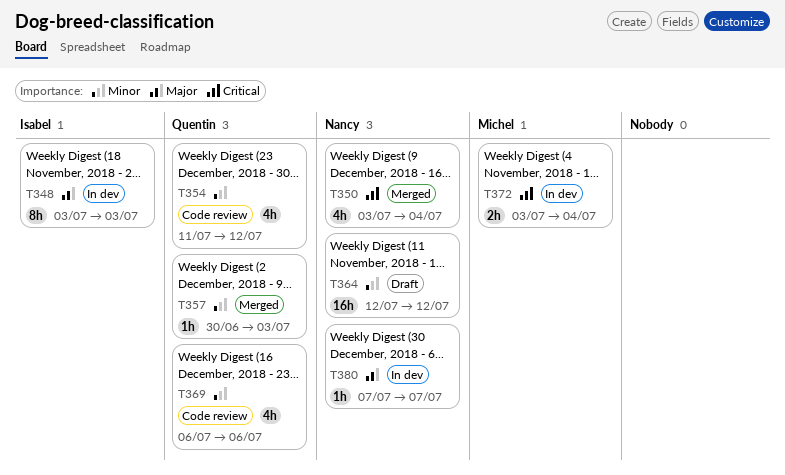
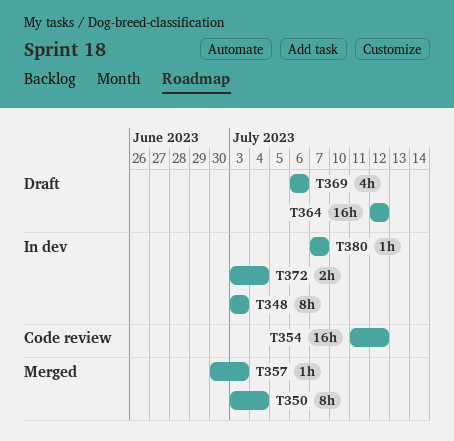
T350, estimate: 4h -> 8h
T354, estimate: 4h -> 16h
T369, status: Code review -> Draft

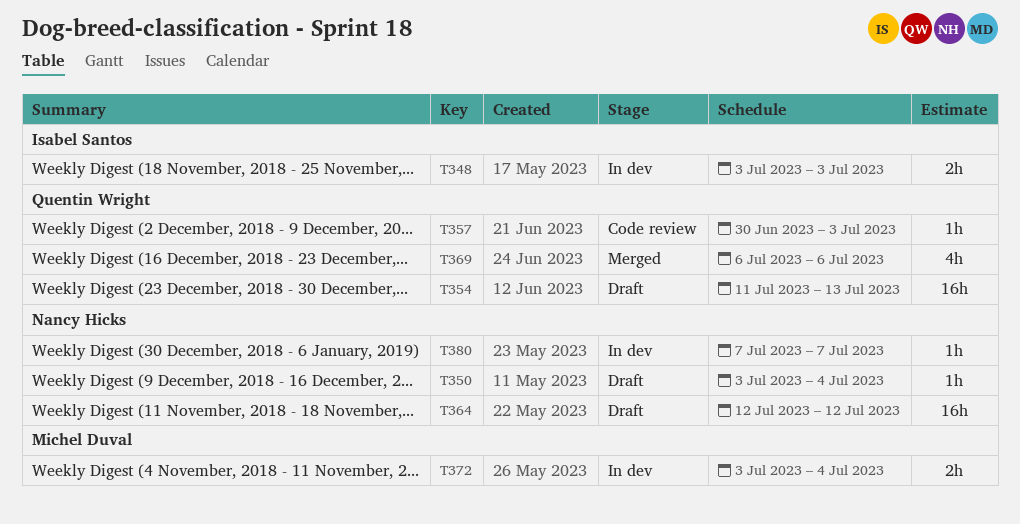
T348, estimate: 8h -> 2h
T350, status: Merged -> Draft
T350, estimate: 8h -> 1h
T354, status: Code review -> Draft
T354, due: Jul 12 -> Jul 13
T357, status: Merged -> Code review
T369, status: Draft -> Merged

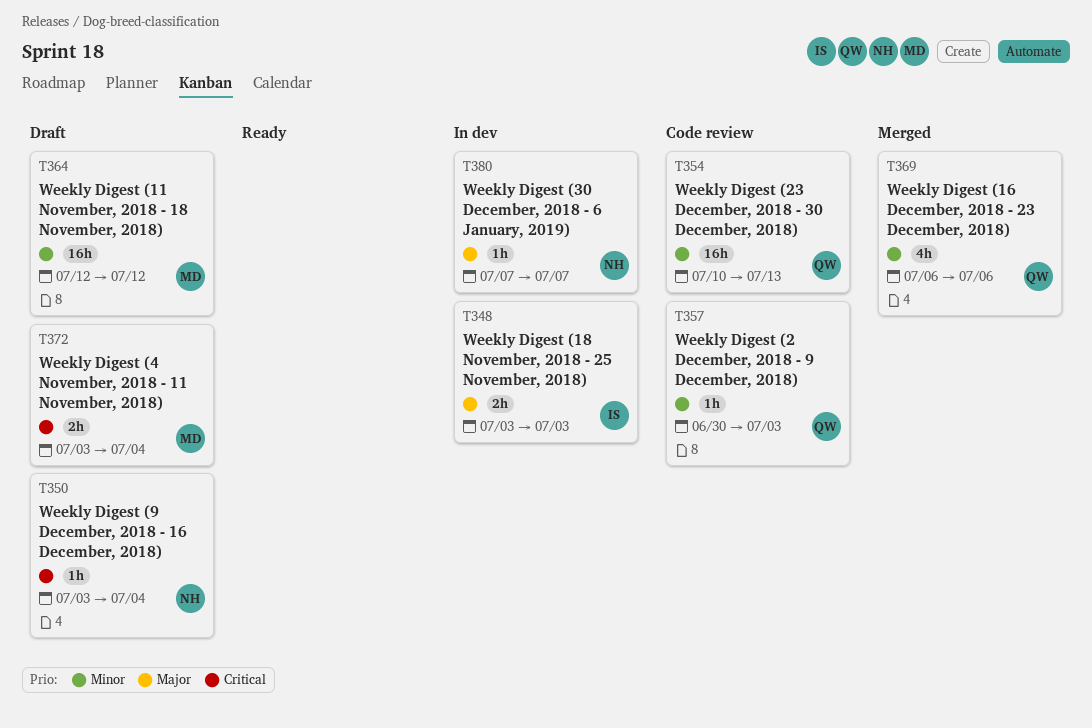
T354, status: Draft -> Code review
T354, start: Jul 11 -> Jul 10
T364, owner: Nancy Hicks -> Michel Duval
T372, status: In dev -> Draft

